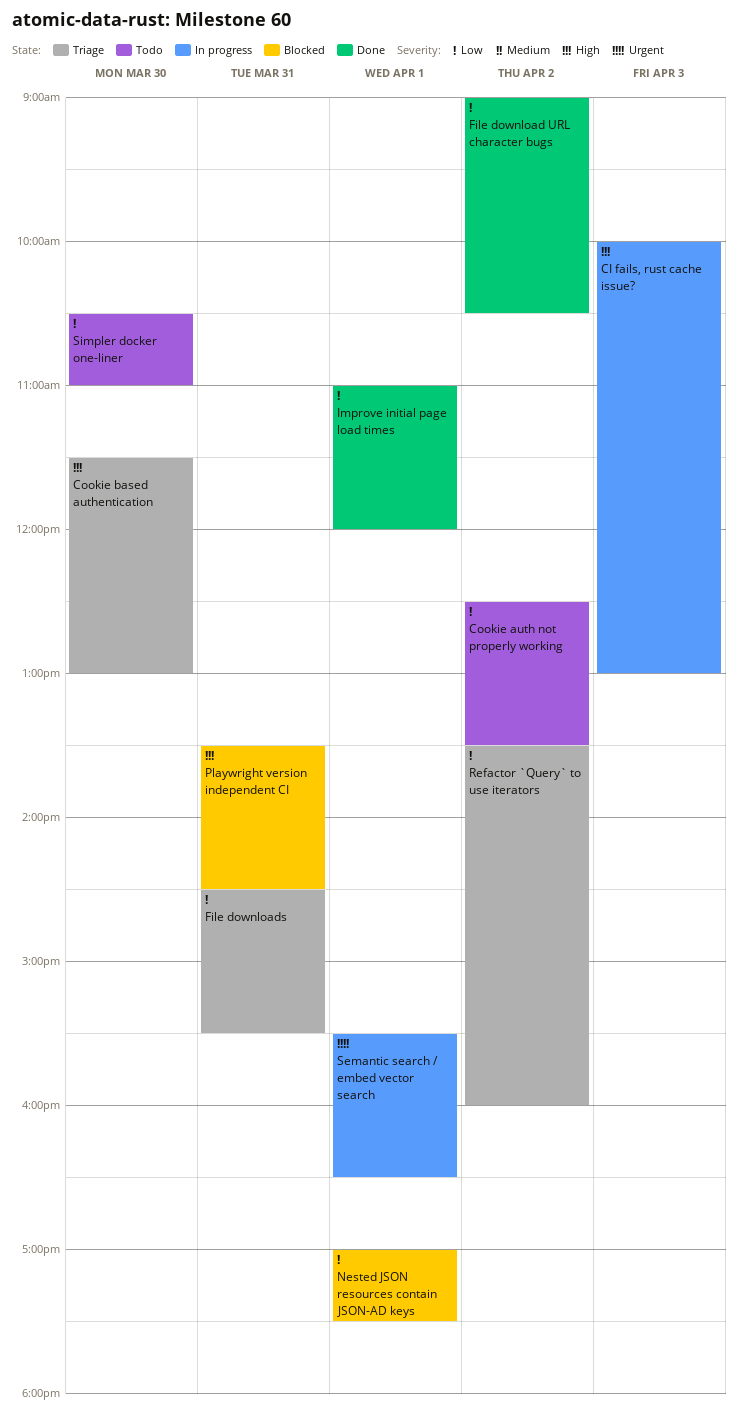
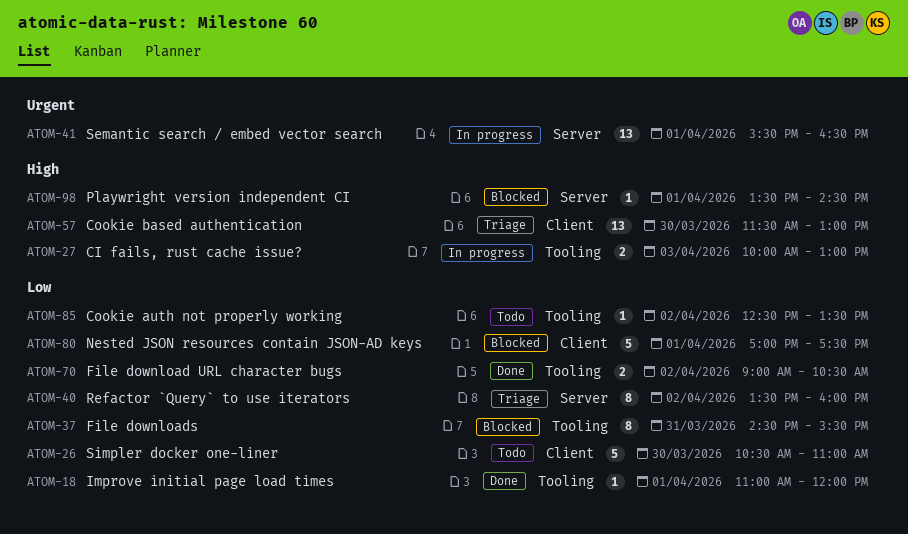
File downloads, status: Triage -> Blocked
Playwright version independent CI, day: Mar 31 -> Apr 1

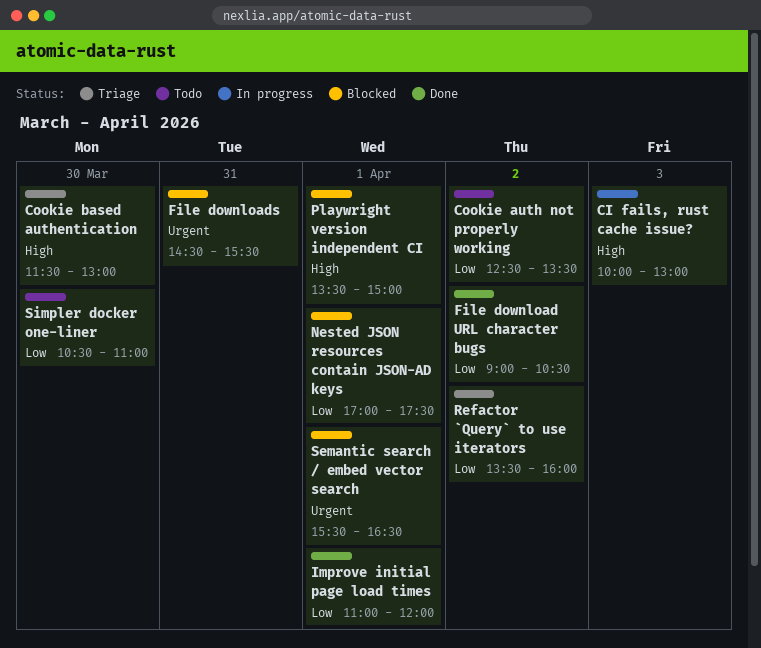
File downloads, priority: Low -> Urgent
Playwright version independent CI, ends: 14:30 -> 15:00
Semantic search / embed vector search, status: In progress -> Blocked

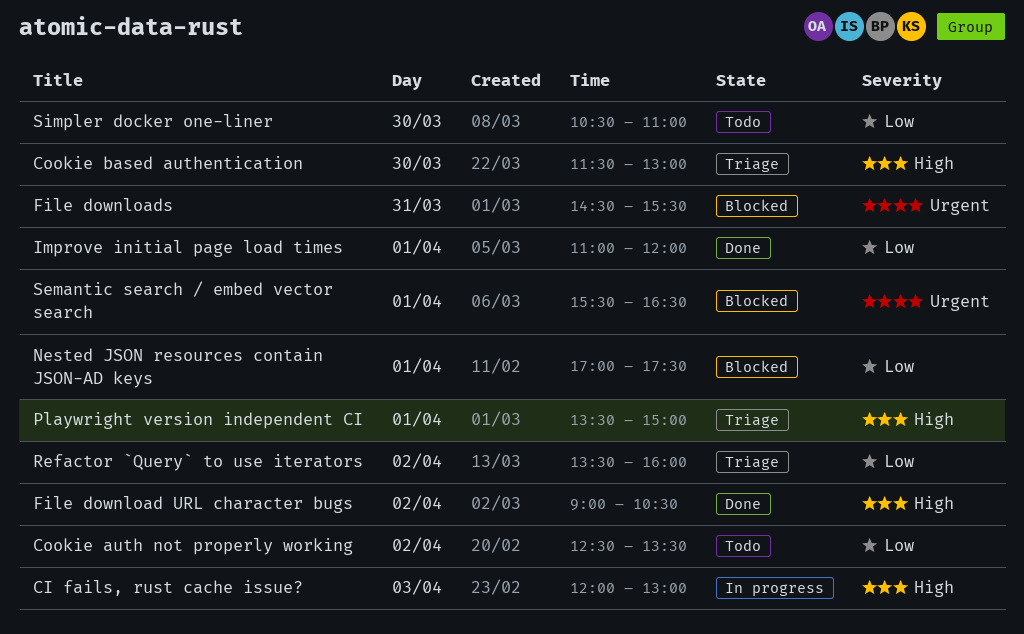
CI fails, rust cache issue?, begins: 10:00 -> 12:00
File download URL character bugs, priority: Low -> High
Playwright version independent CI, status: Blocked -> Triage

